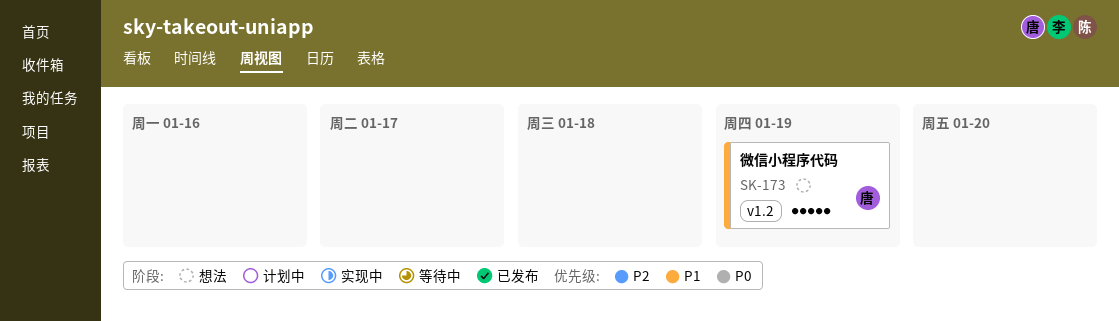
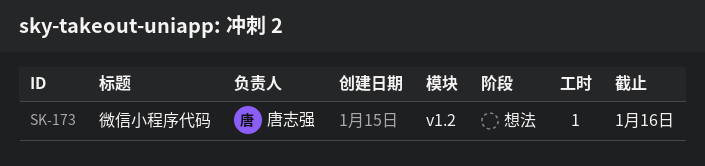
SK-173, estimate: 5 -> 1
SK-173, due: Jan 19 -> Jan 16

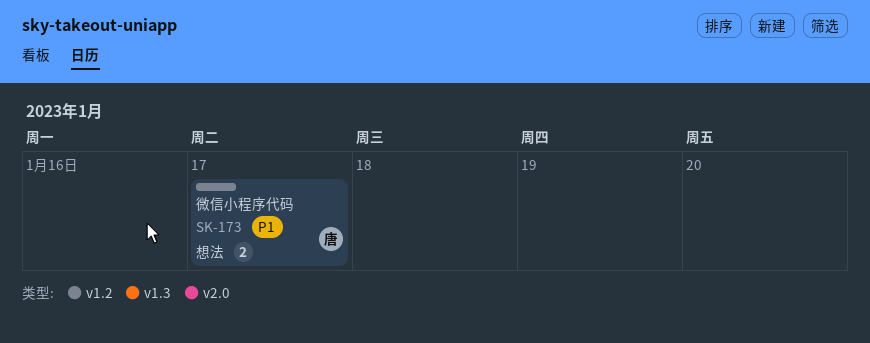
SK-173, estimate: 1 -> 2
SK-173, due: Jan 16 -> Jan 17

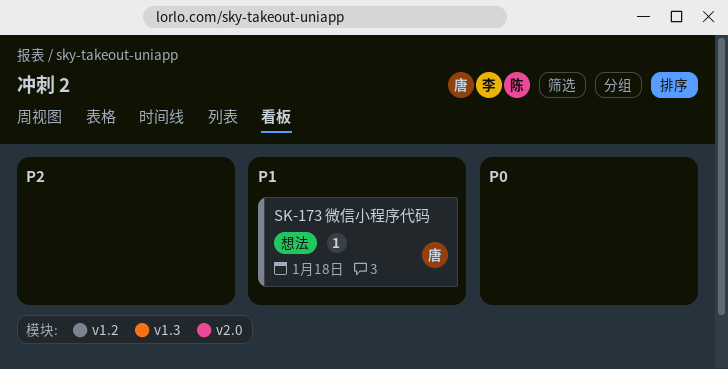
SK-173, estimate: 2 -> 1
SK-173, due: Jan 17 -> Jan 18

